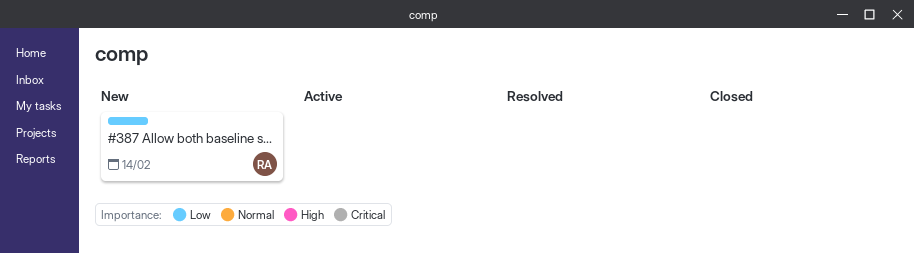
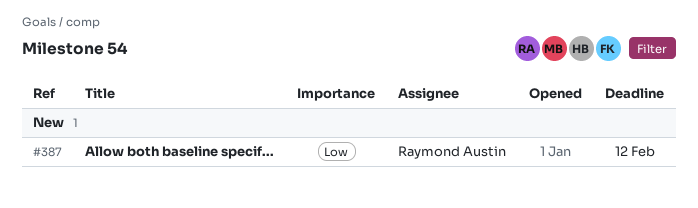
#387, due: Feb 14 -> Feb 12

